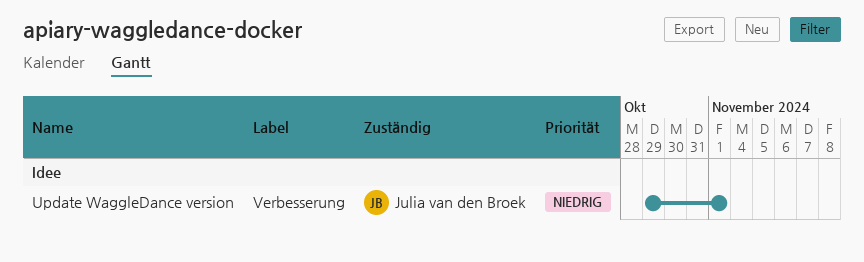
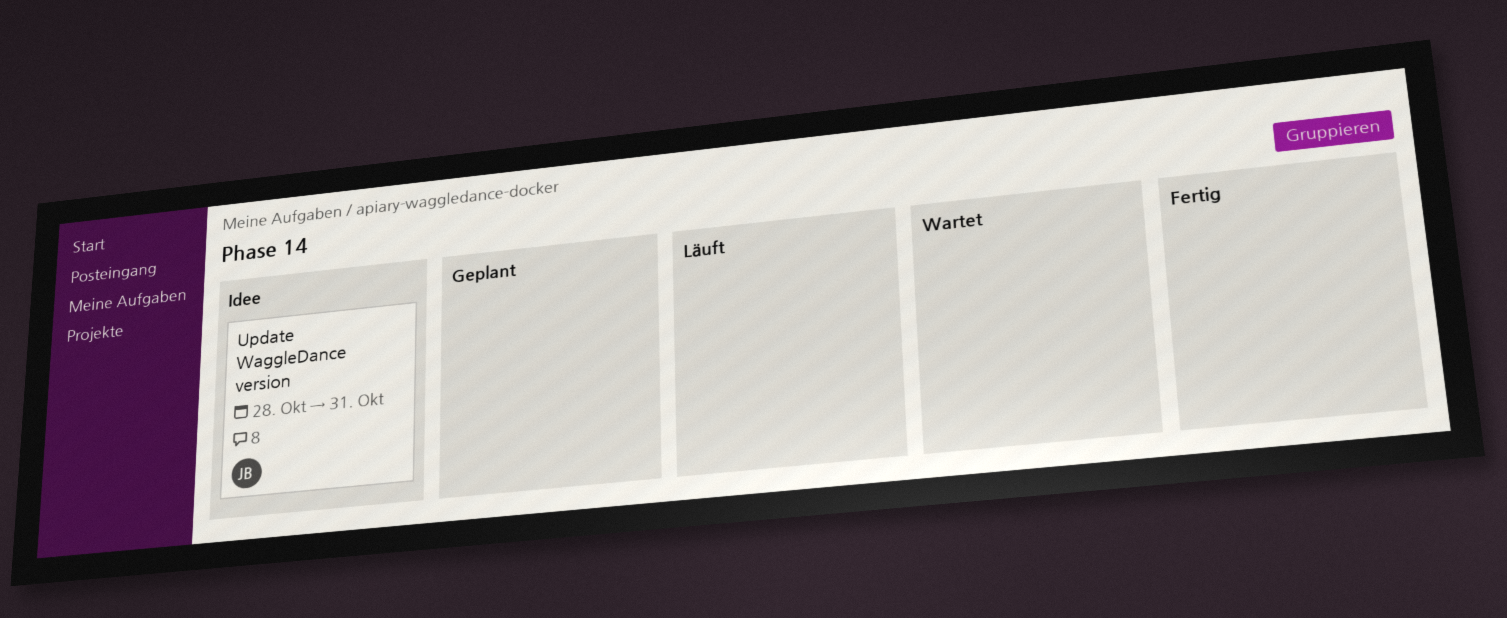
Update WaggleDance version, start: Oct 29 -> Oct 28
Update WaggleDance version, due: Nov 1 -> Oct 31

